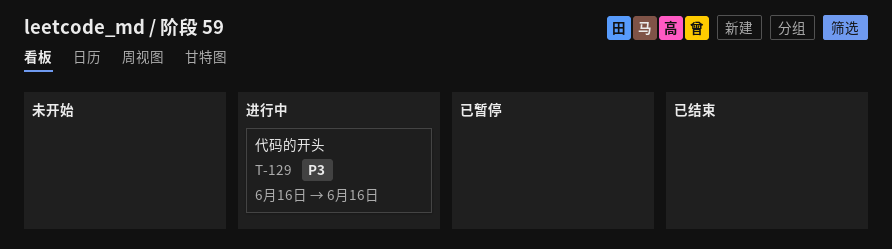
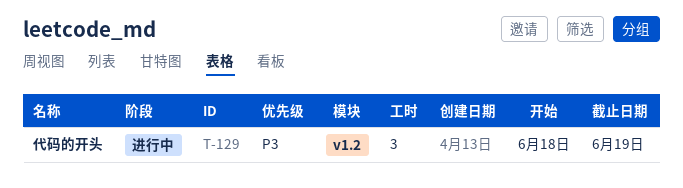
T-129, start: Jun 16 -> Jun 18
T-129, due: Jun 16 -> Jun 19

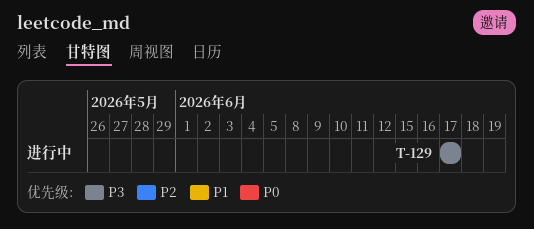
T-129, start: Jun 18 -> Jun 17
T-129, due: Jun 19 -> Jun 17

